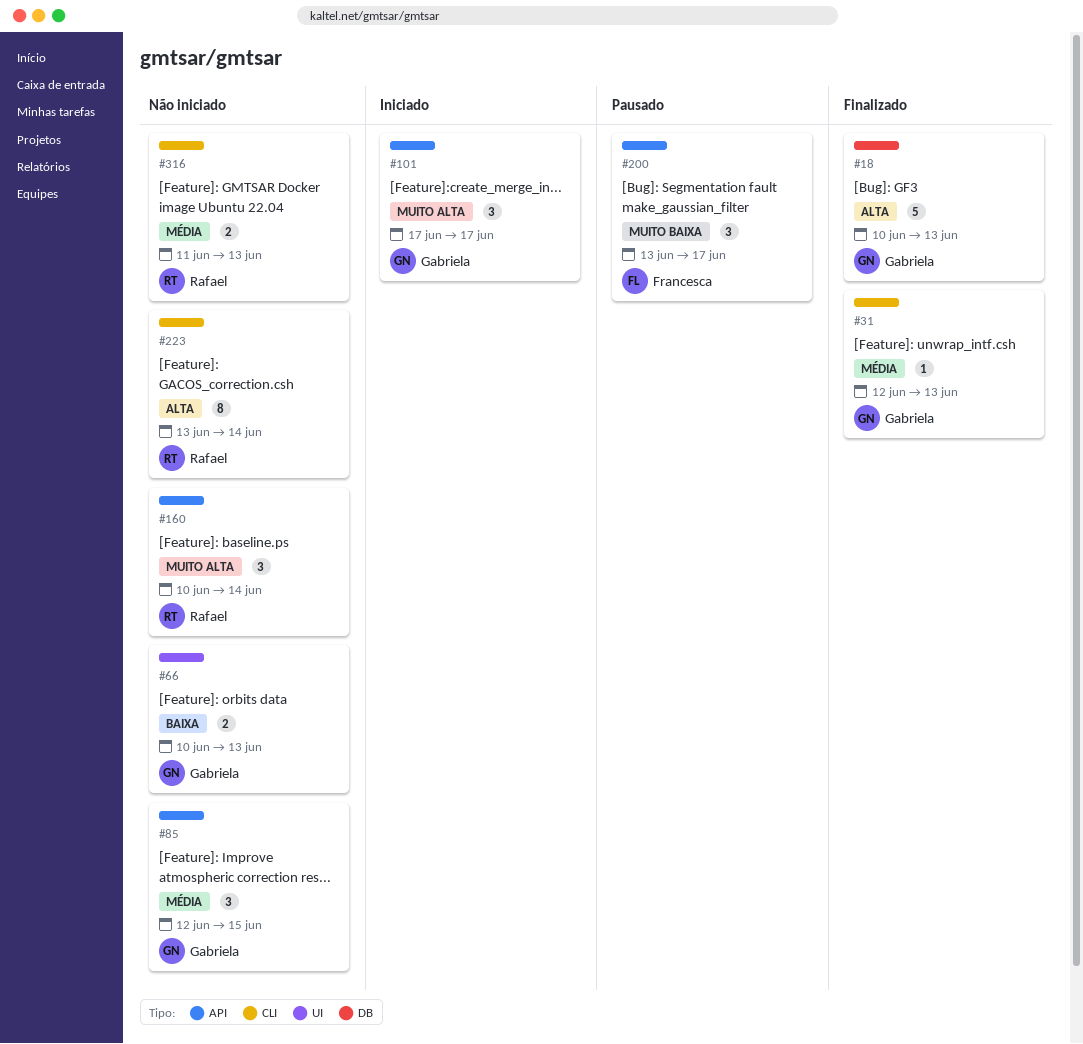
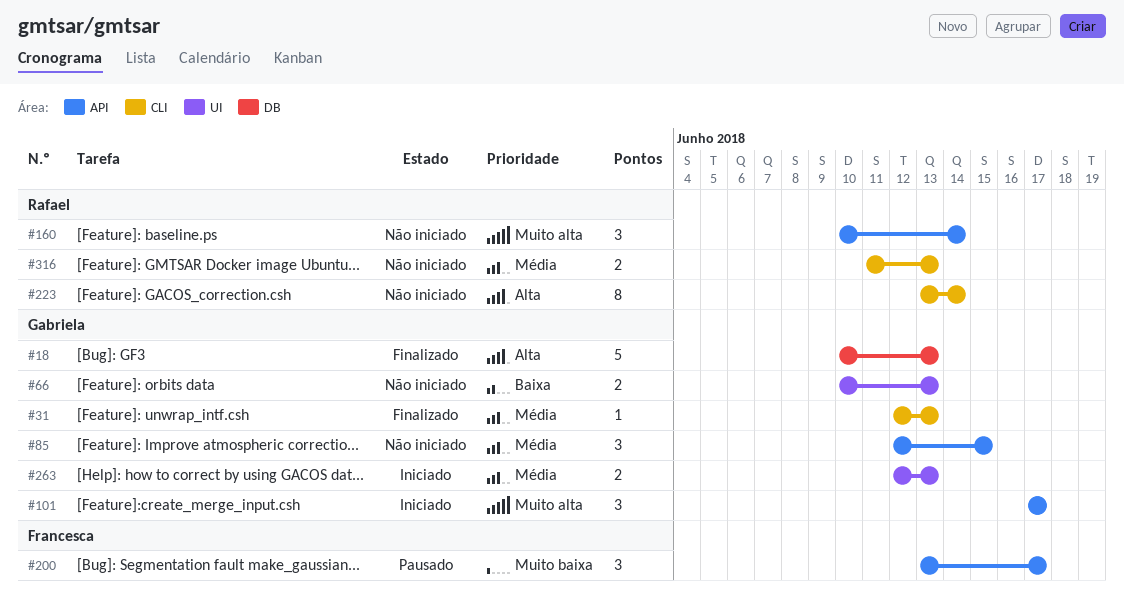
#263: none -> present

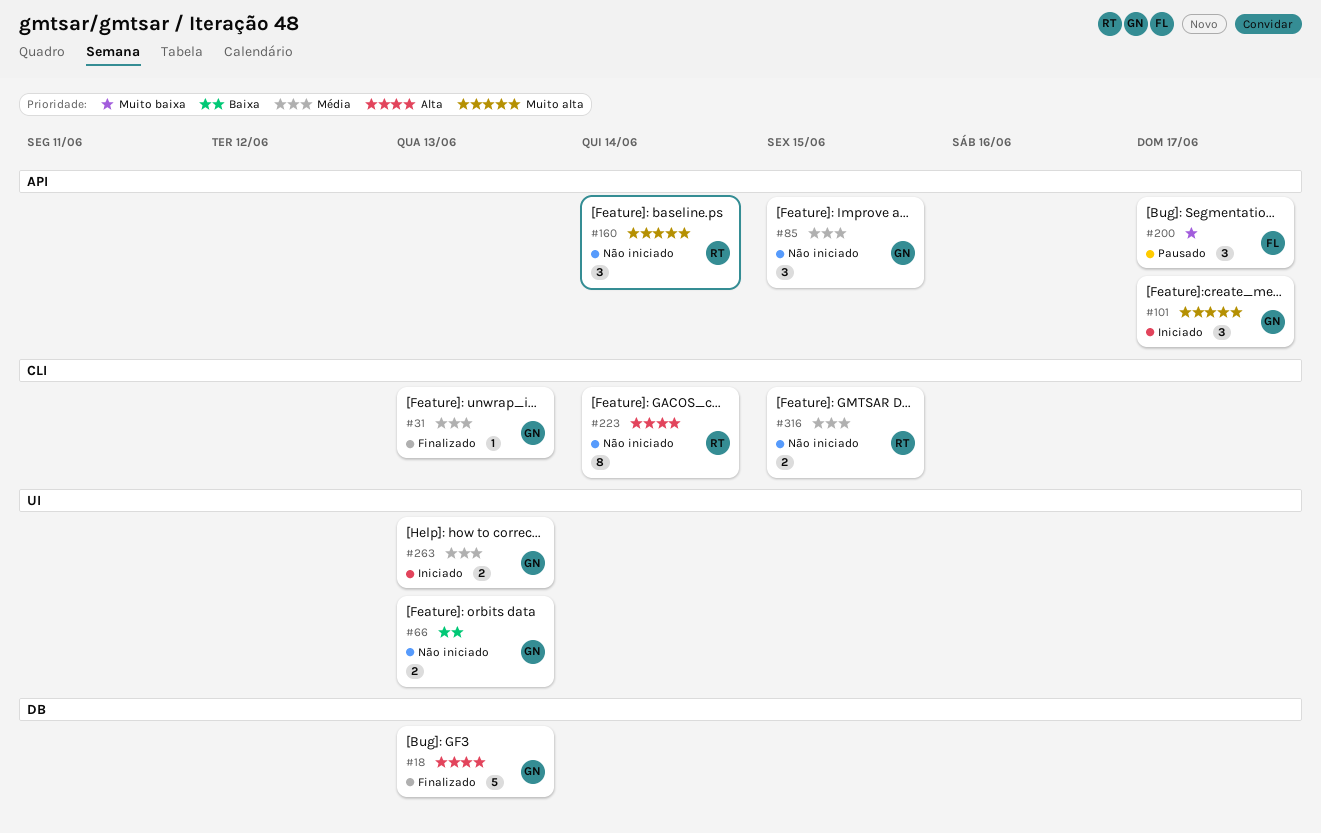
#316, due: Jun 13 -> Jun 15

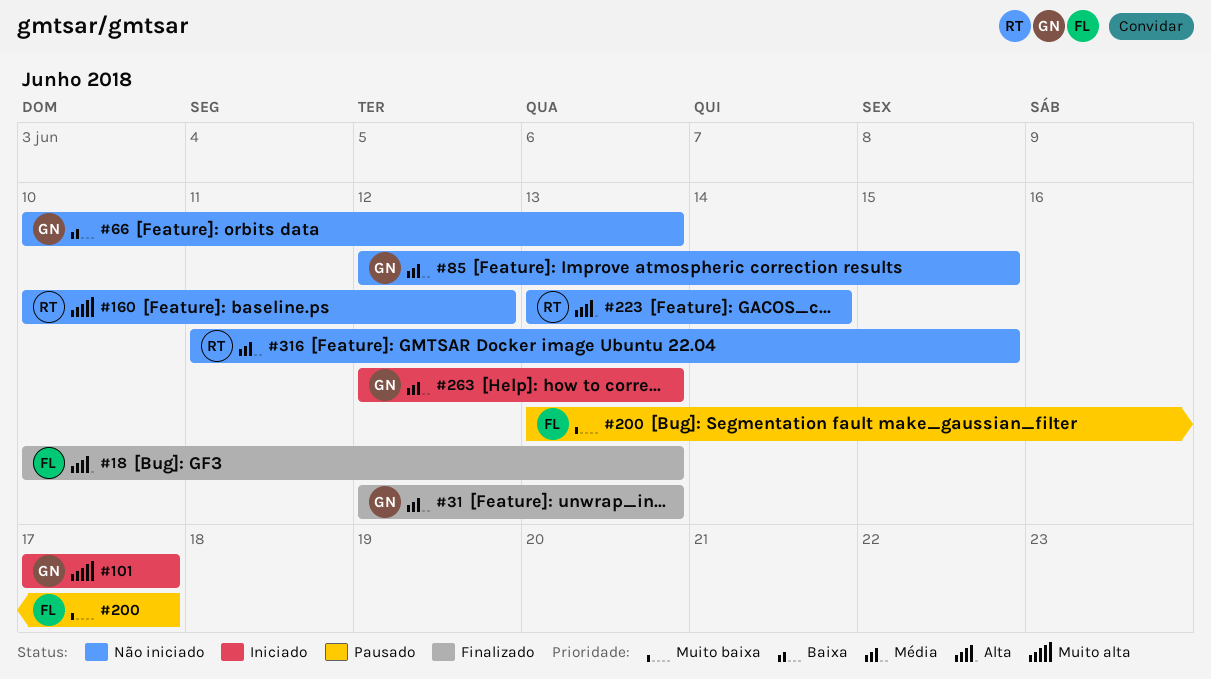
#18, owner: GN -> FL
#160, due: Jun 14 -> Jun 12

